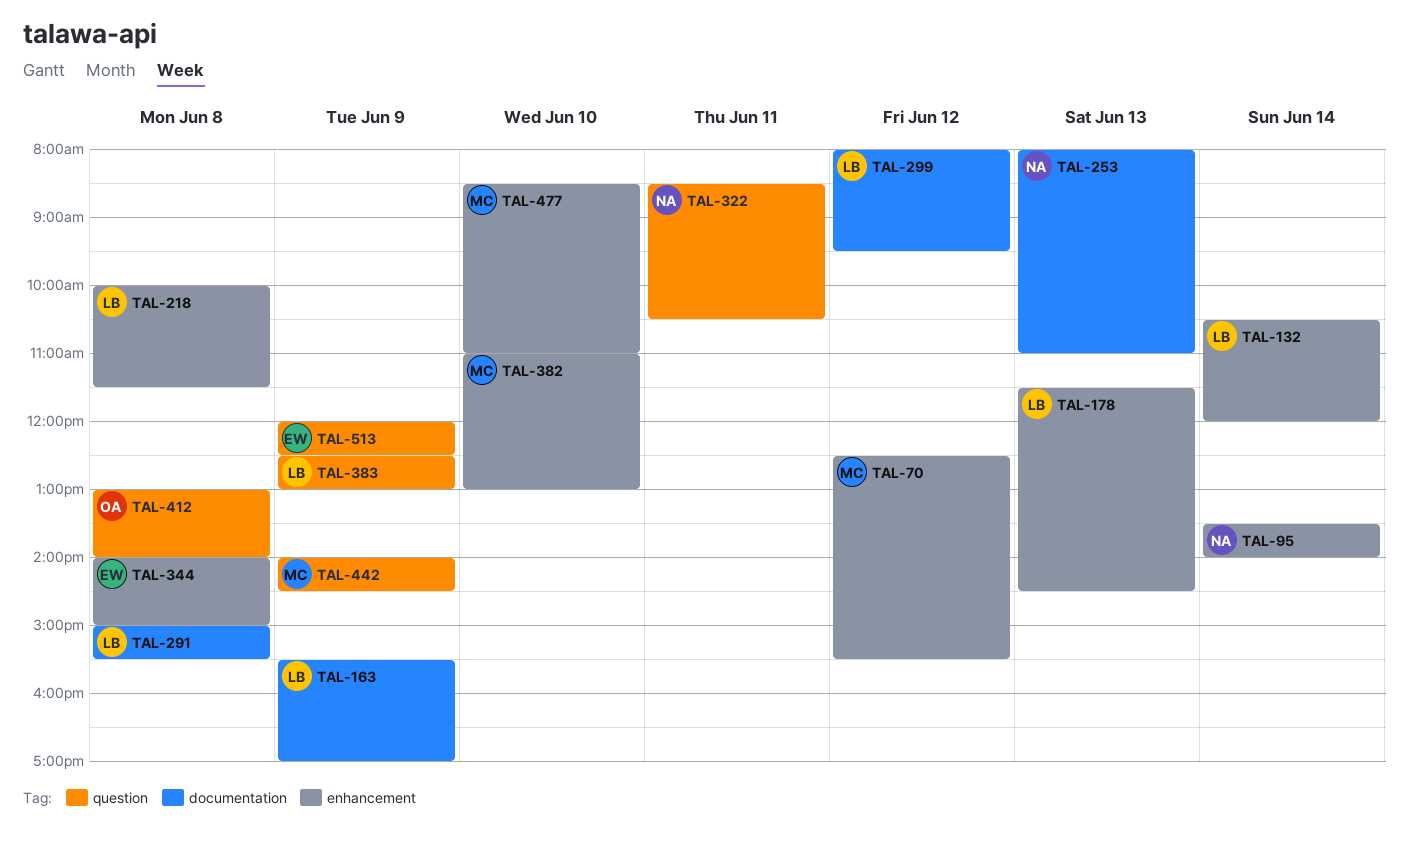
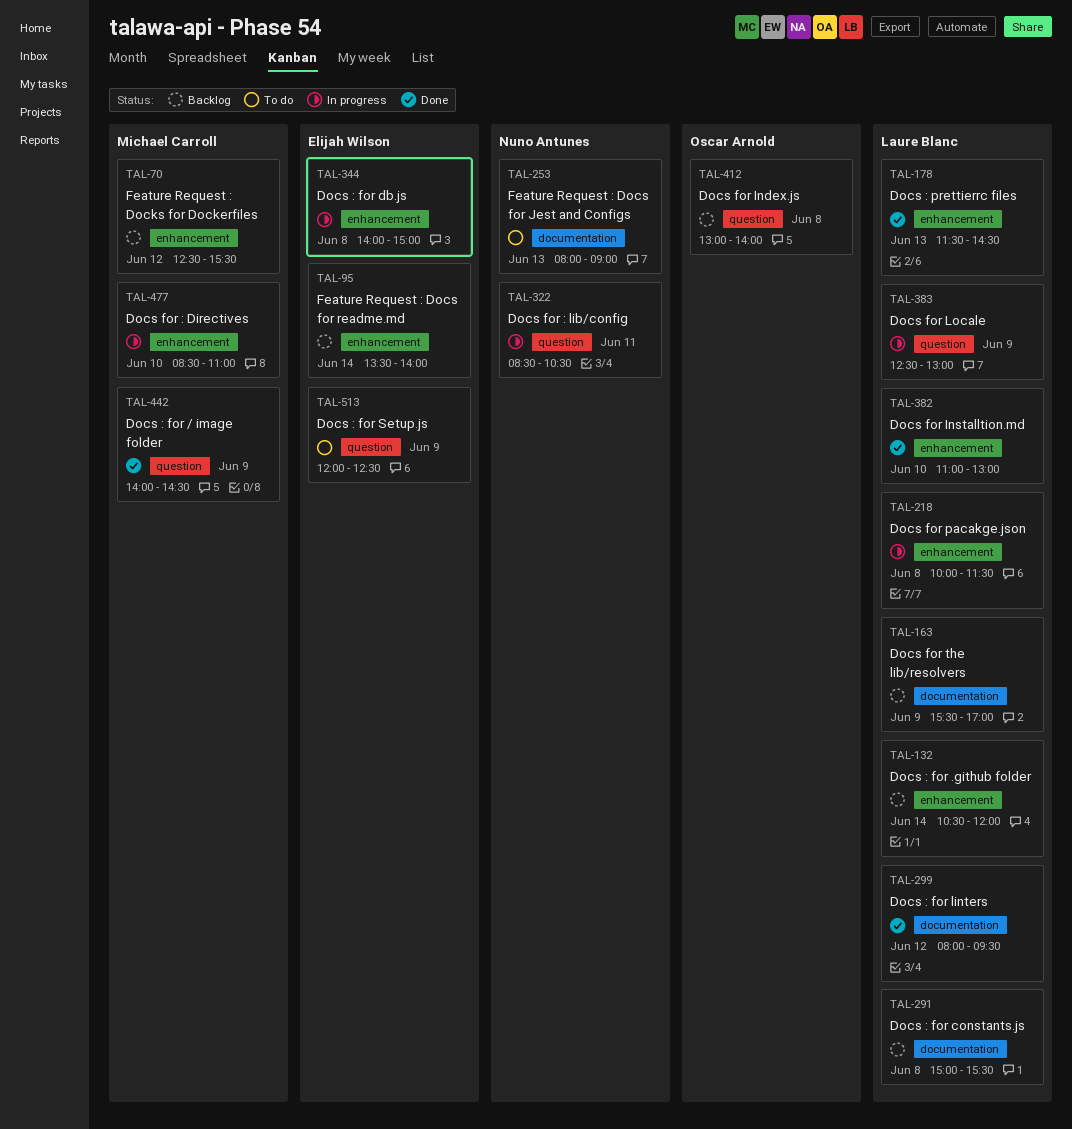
TAL-95, owner: Nuno Antunes -> Elijah Wilson
TAL-253, ends: 11:00 -> 09:00
TAL-382, owner: Michael Carroll -> Laure Blanc

